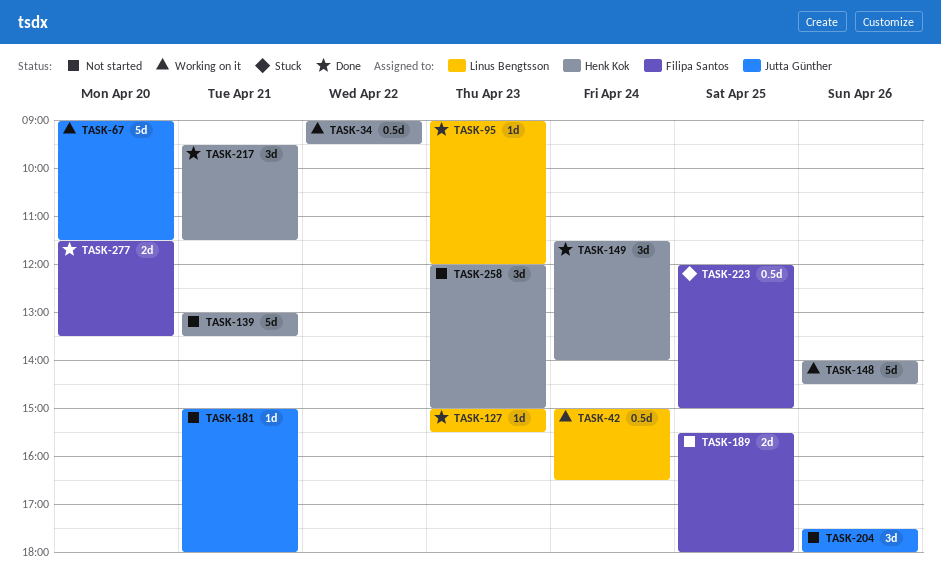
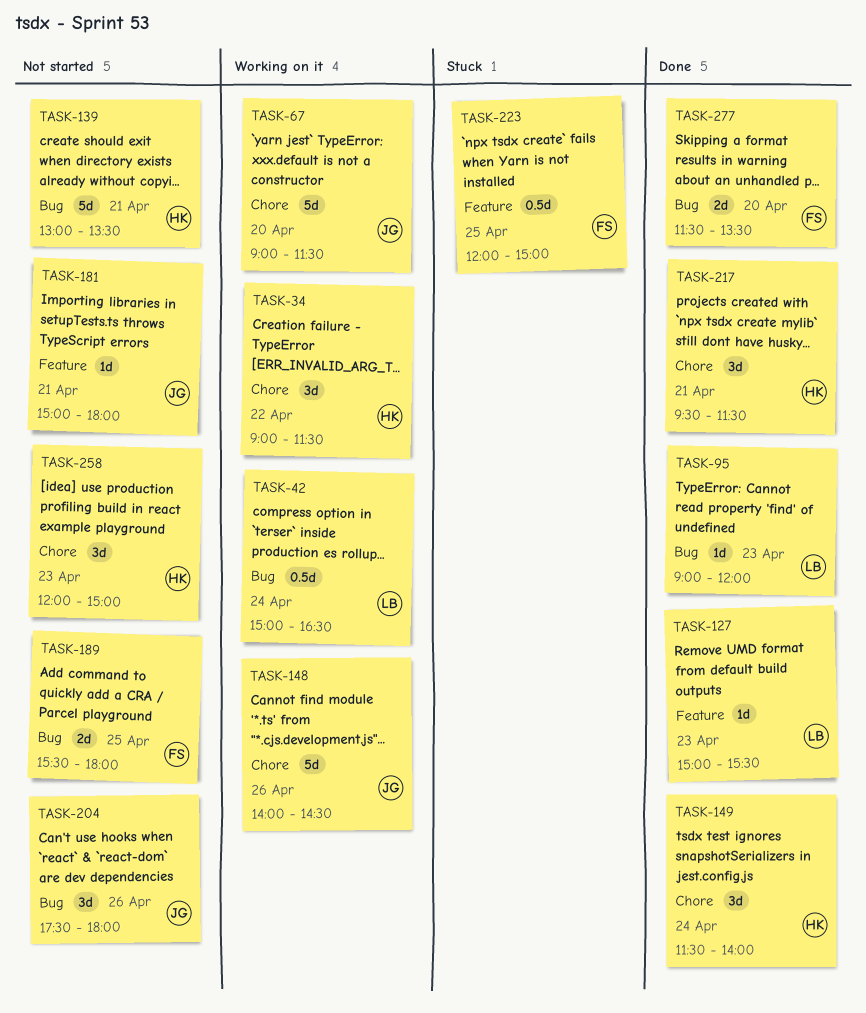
TASK-34, estimate: 0.5d -> 3d
TASK-34, ends: 09:30 -> 11:30
TASK-148, owner: Henk Kok -> Jutta Günther

